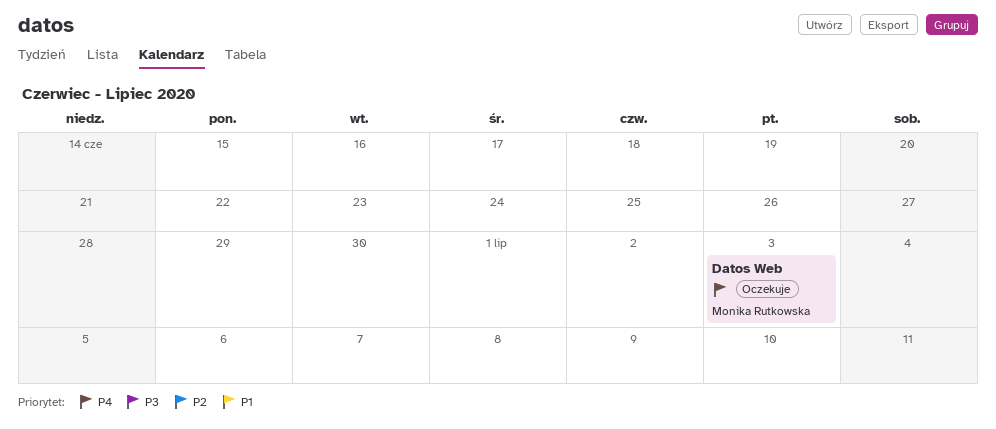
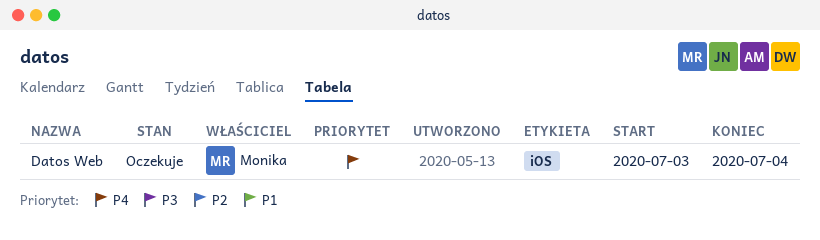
Datos Web, due: Jul 3 -> Jul 4

